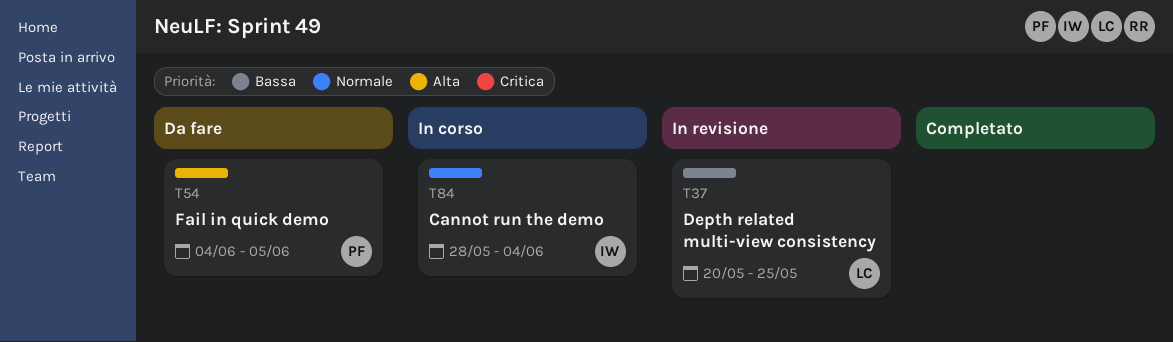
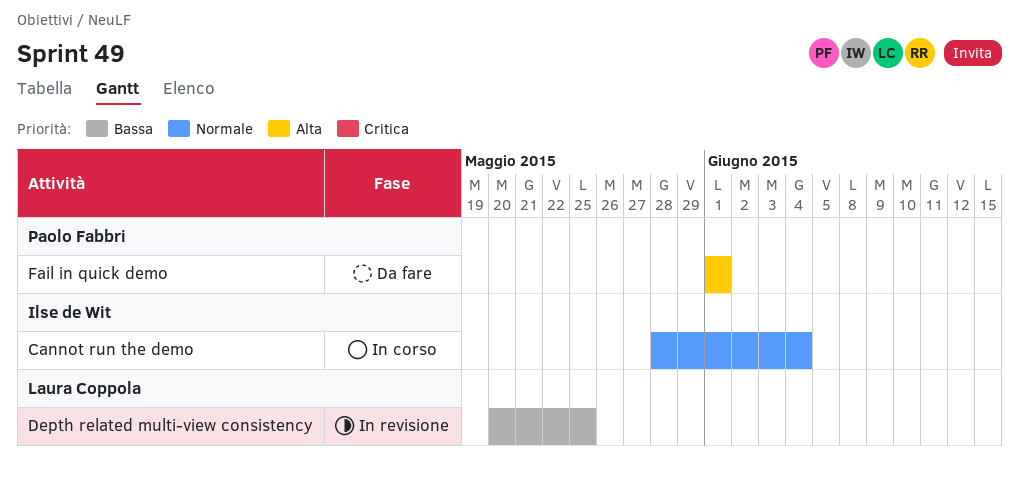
Fail in quick demo, start: Jun 4 -> Jun 1
Fail in quick demo, due: Jun 5 -> Jun 1

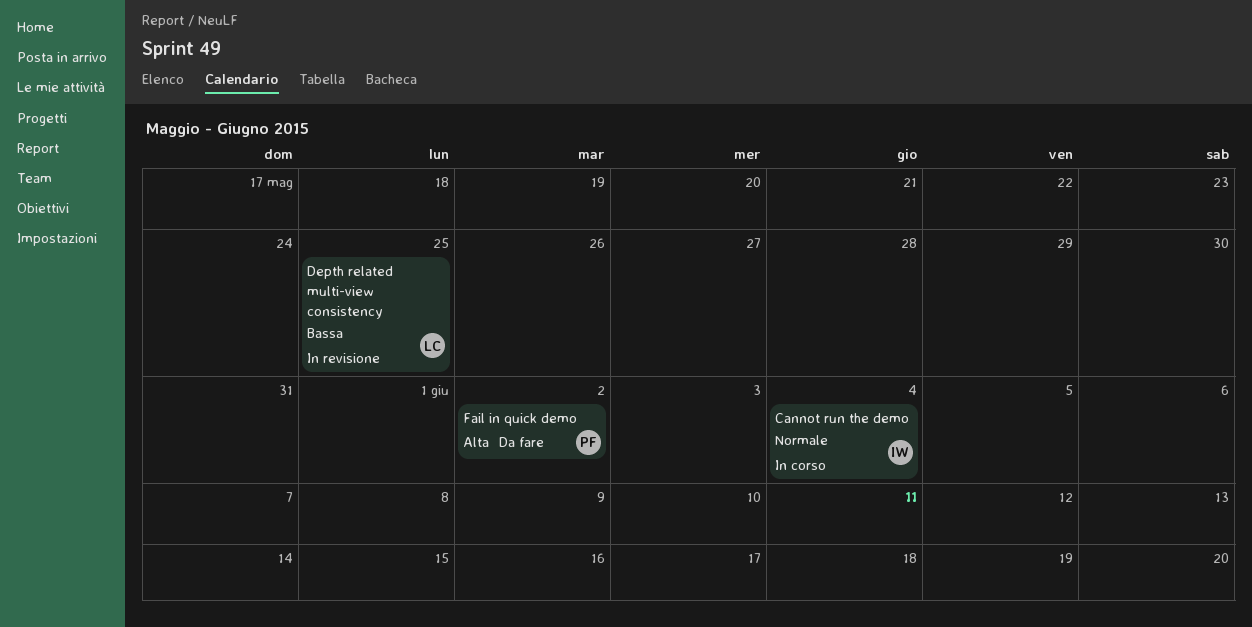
Fail in quick demo, due: Jun 1 -> Jun 2

